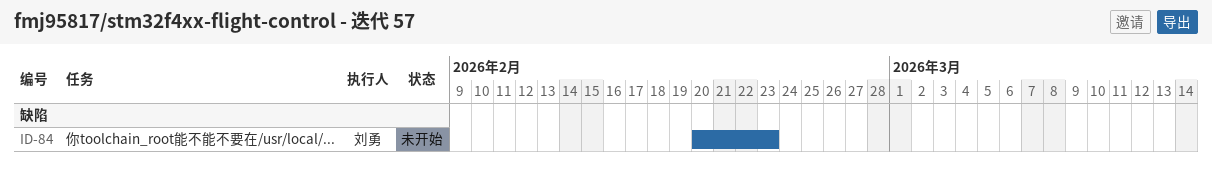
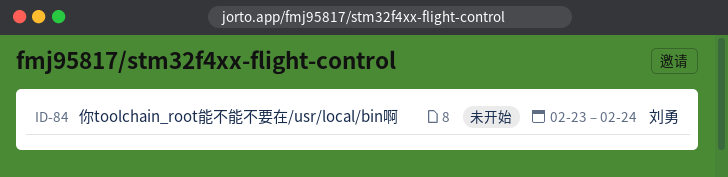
ID-84, start: Feb 20 -> Feb 23
ID-84, due: Feb 23 -> Feb 24

